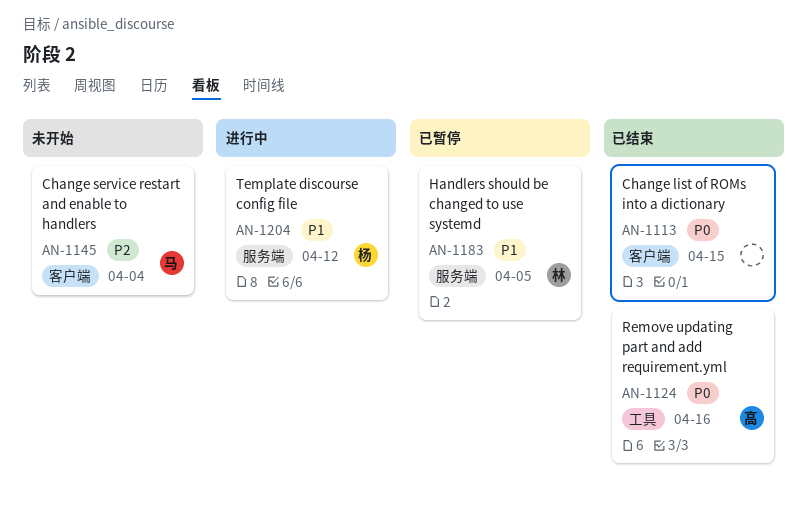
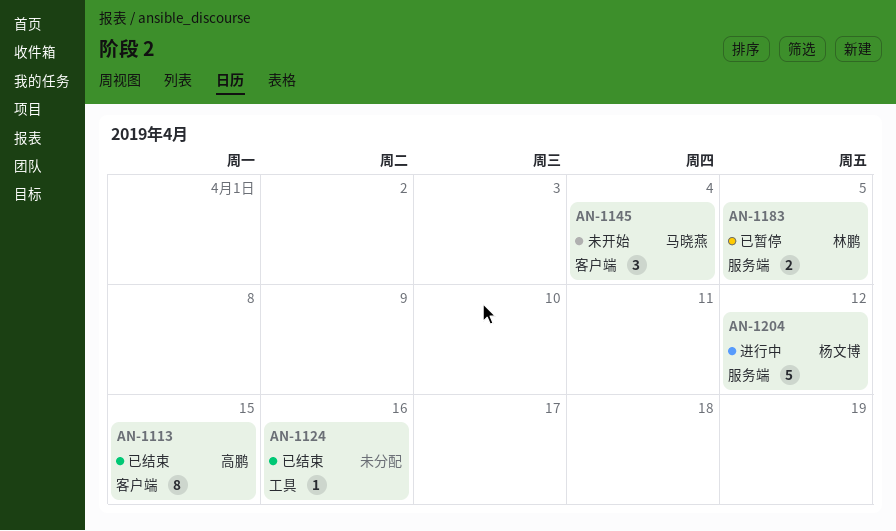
AN-1113, owner: none -> 高鹏
AN-1124, owner: 高鹏 -> none

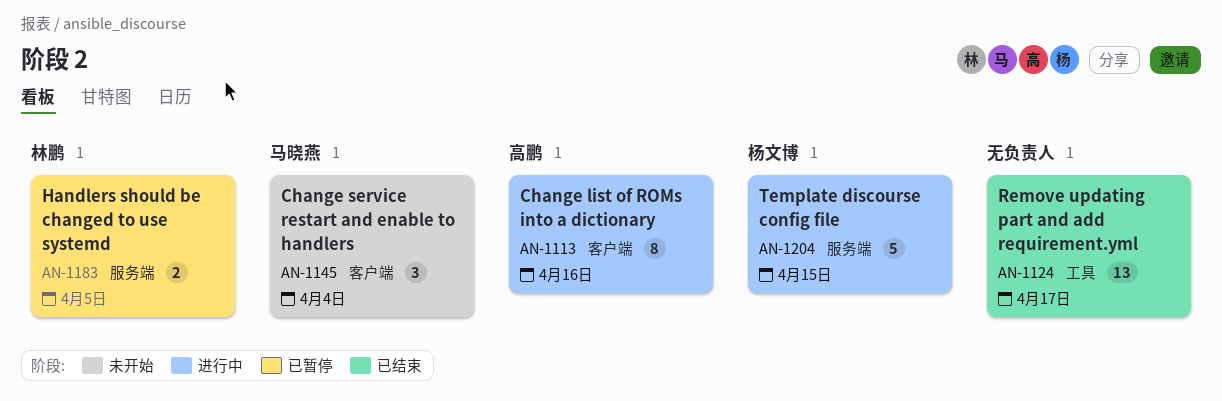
AN-1113, status: 已结束 -> 进行中
AN-1113, due: Apr 15 -> Apr 16
AN-1124, estimate: 1 -> 13
AN-1124, due: Apr 16 -> Apr 17
AN-1204, due: Apr 12 -> Apr 15

